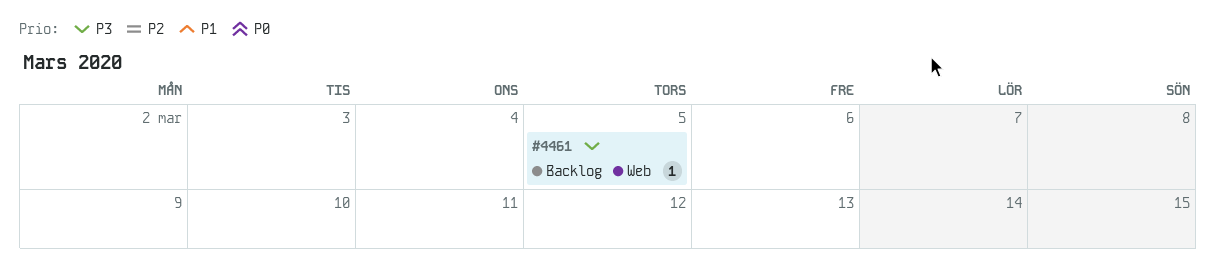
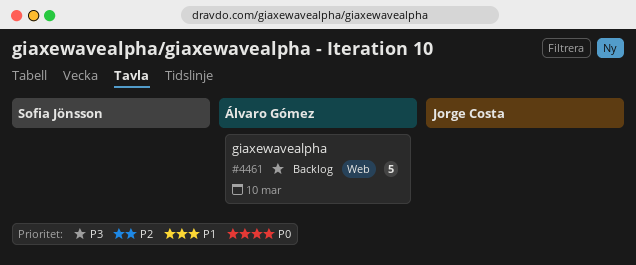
#4461, estimate: 1 -> 5
#4461, due: Mar 5 -> Mar 10

